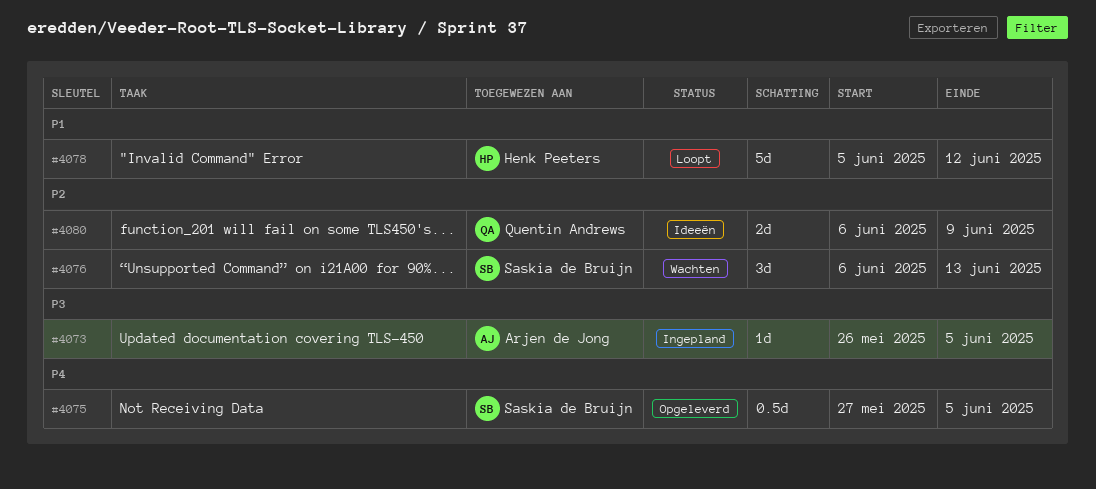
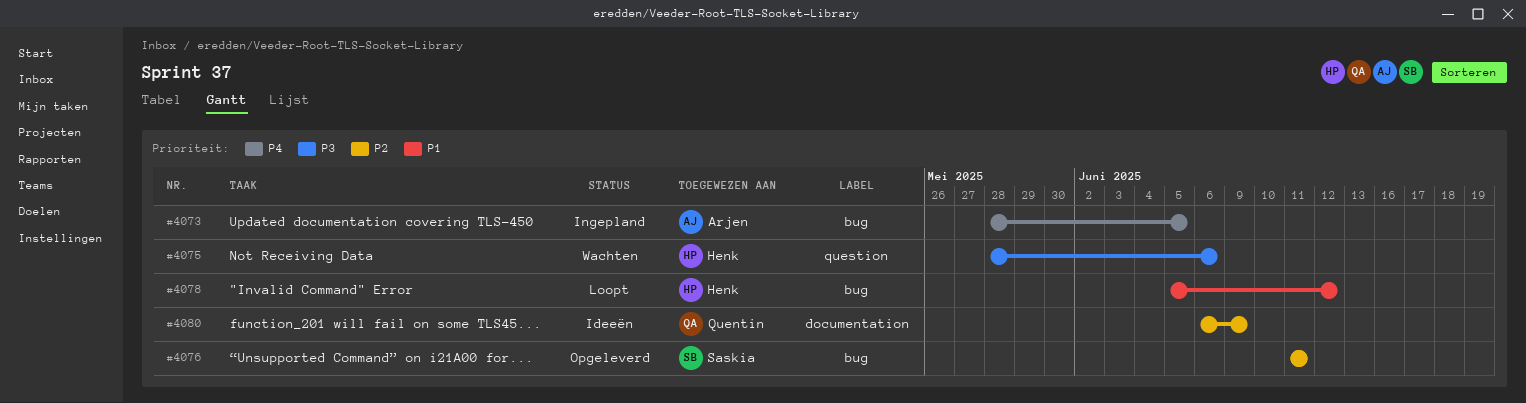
#4073, priority: P3 -> P4
#4073, start: May 26 -> May 28
#4075, status: Opgeleverd -> Wachten
#4075, owner: Saskia de Bruijn -> Henk Peeters
#4075, priority: P4 -> P3
#4075, start: May 27 -> May 28
#4075, due: Jun 5 -> Jun 6
#4076, status: Wachten -> Opgeleverd
#4076, start: Jun 6 -> Jun 11
#4076, due: Jun 13 -> Jun 11

